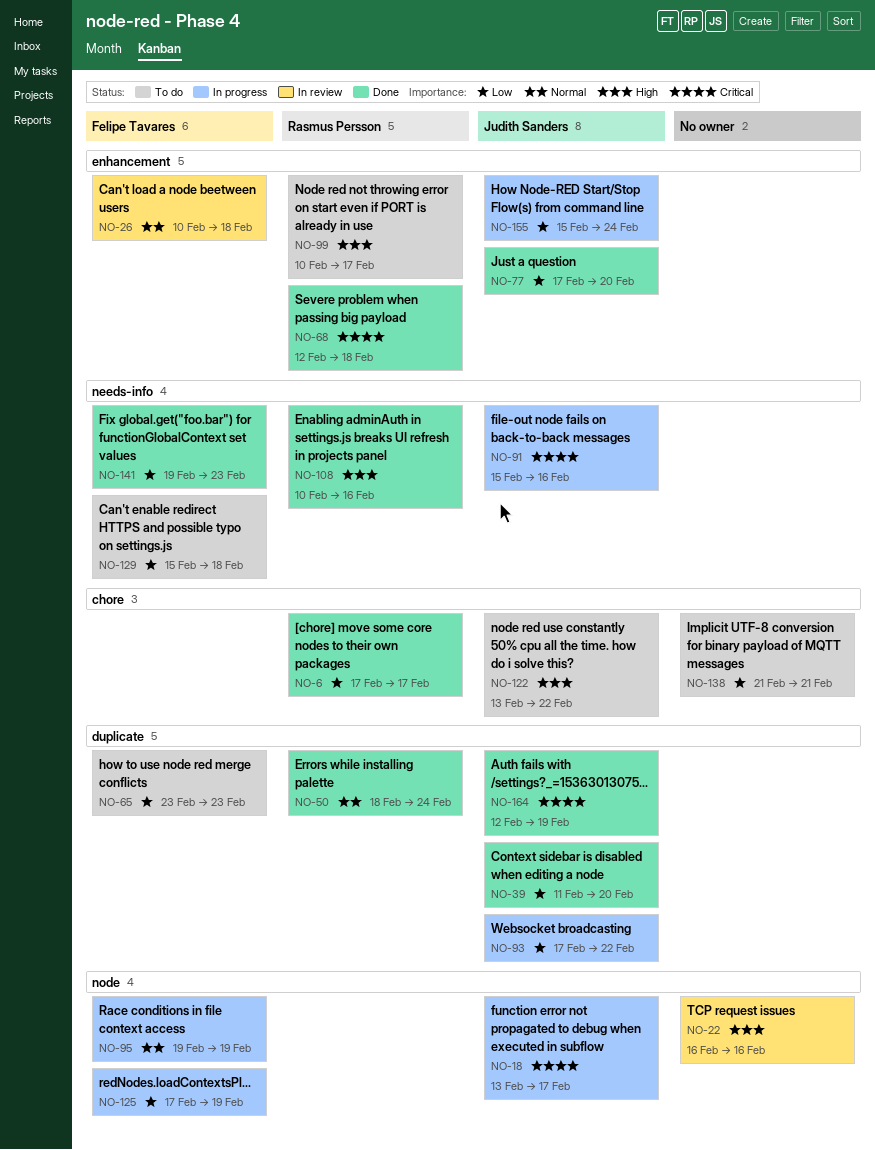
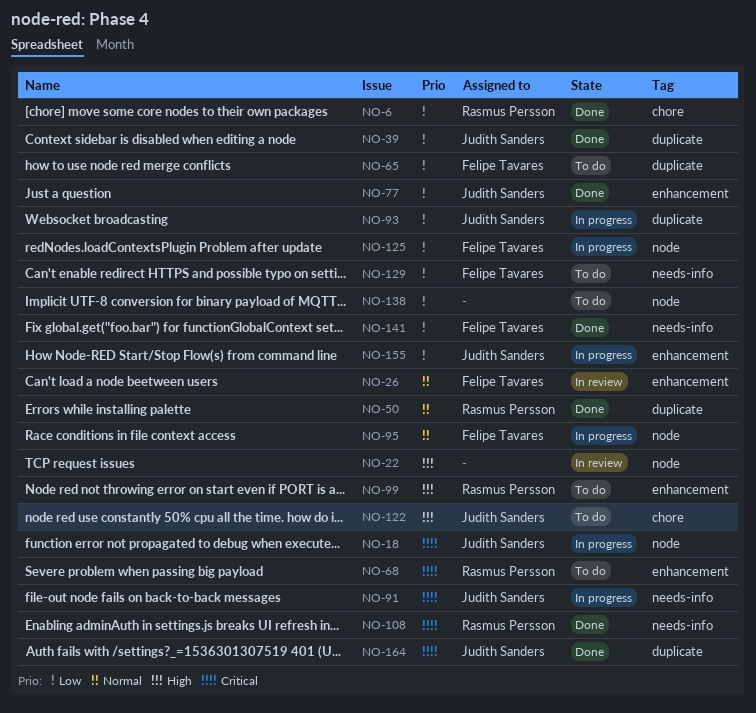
NO-68, status: Done -> To do
NO-108, priority: High -> Critical
NO-138, label: chore -> node

